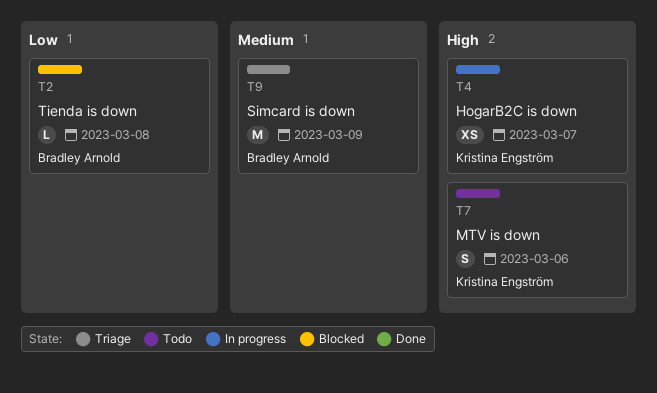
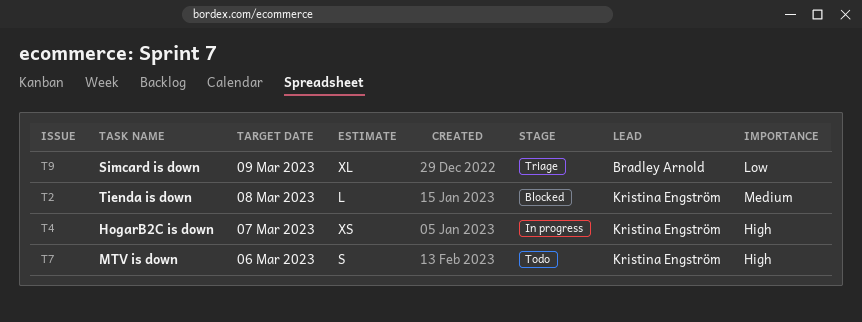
T2, owner: Bradley Arnold -> Kristina Engström
T2, priority: Low -> Medium
T9, priority: Medium -> Low
T9, estimate: M -> XL

